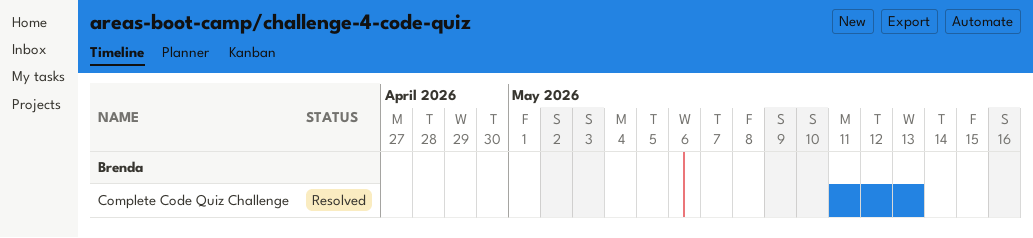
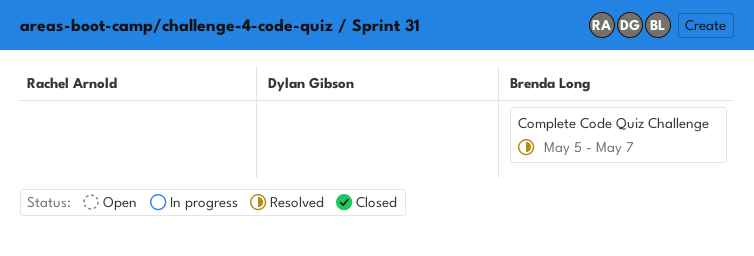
Complete Code Quiz Challenge, start: May 11 -> May 5
Complete Code Quiz Challenge, due: May 13 -> May 7

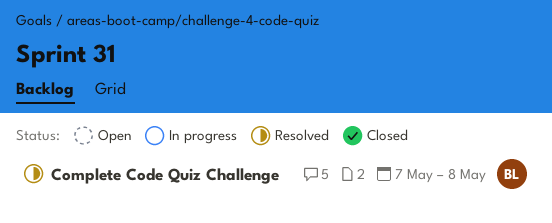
Complete Code Quiz Challenge, start: May 5 -> May 7
Complete Code Quiz Challenge, due: May 7 -> May 8

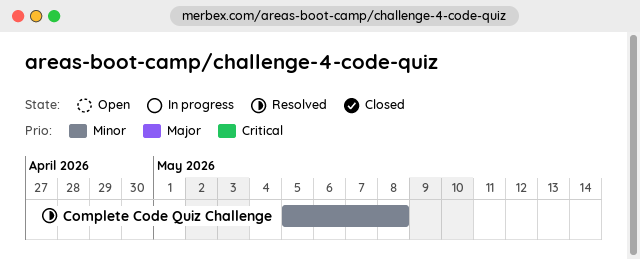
Complete Code Quiz Challenge, start: May 7 -> May 5

